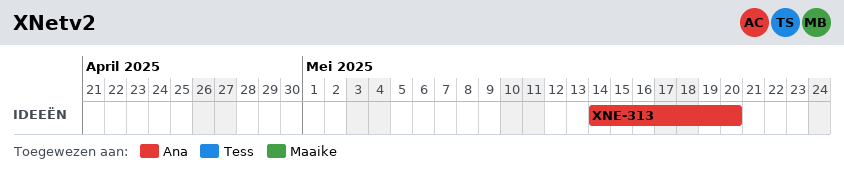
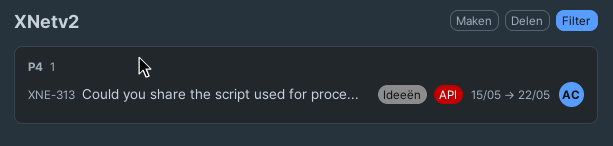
XNE-313, start: May 14 -> May 15
XNE-313, due: May 20 -> May 22

